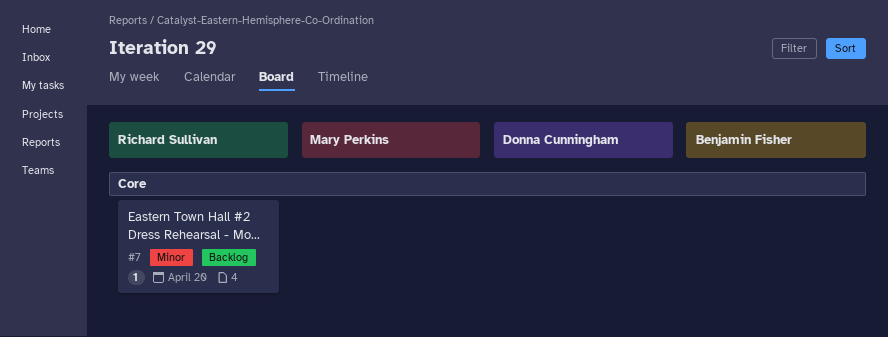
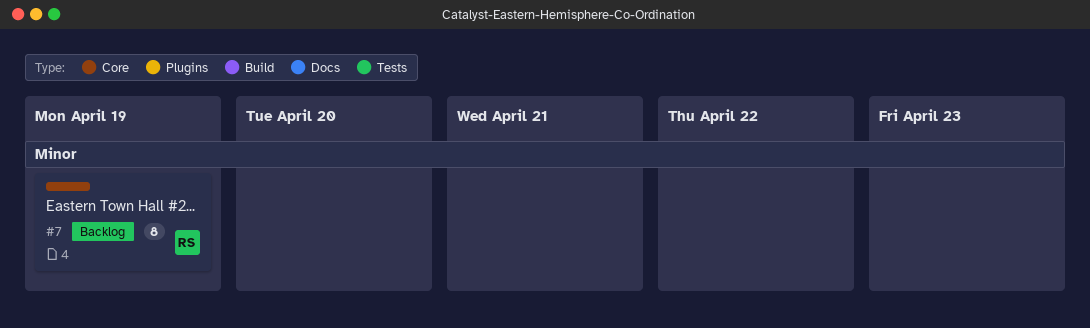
#7, estimate: 1 -> 8
#7, due: Apr 20 -> Apr 19

